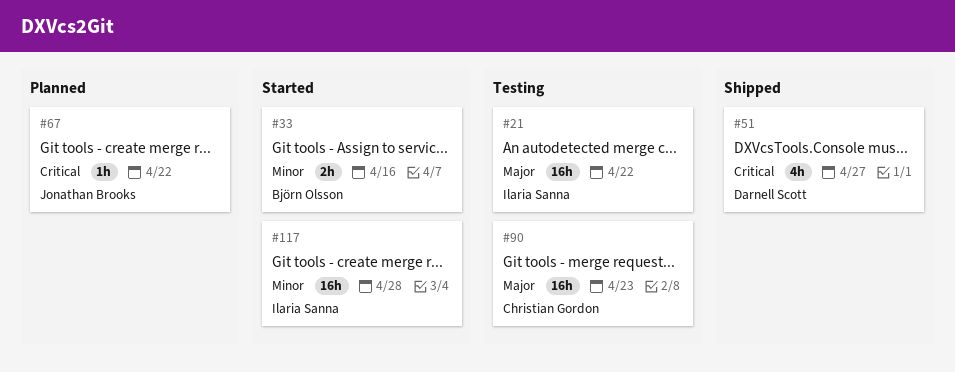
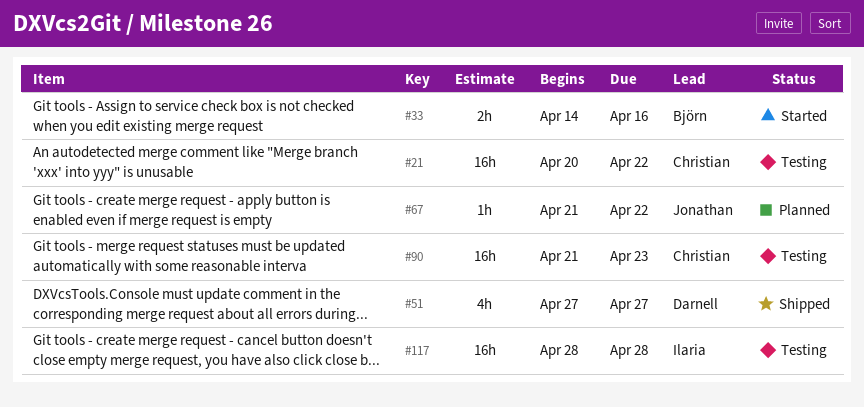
#21, owner: Ilaria Sanna -> Christian Gordon
#117, status: Started -> Testing

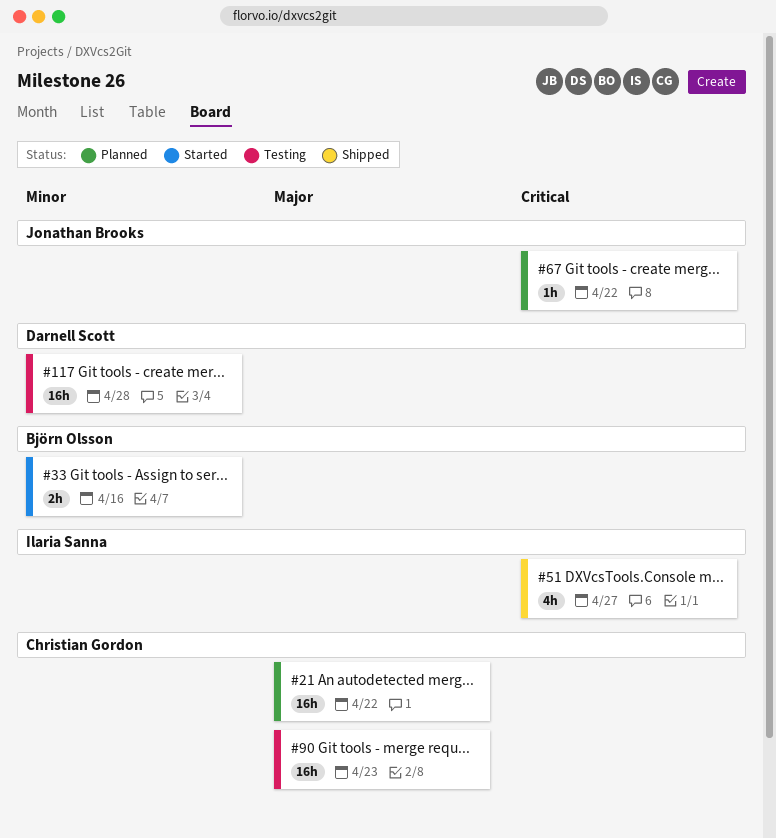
#21, status: Testing -> Planned
#51, owner: Darnell Scott -> Ilaria Sanna
#117, owner: Ilaria Sanna -> Darnell Scott

